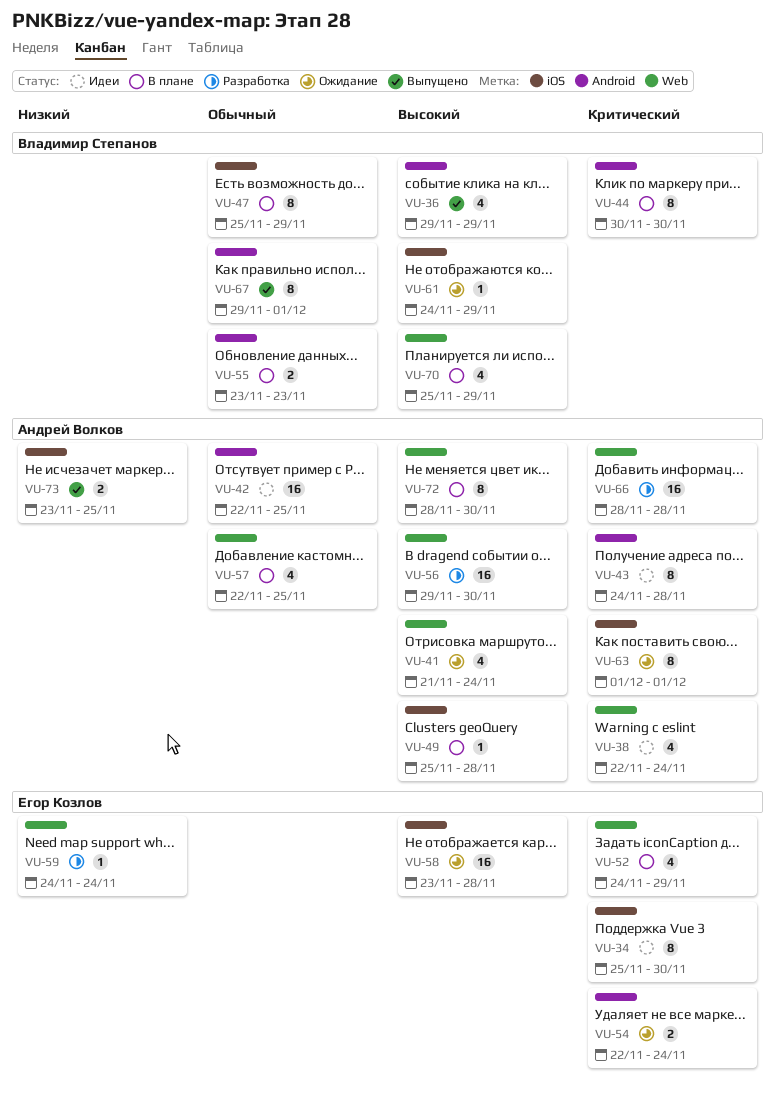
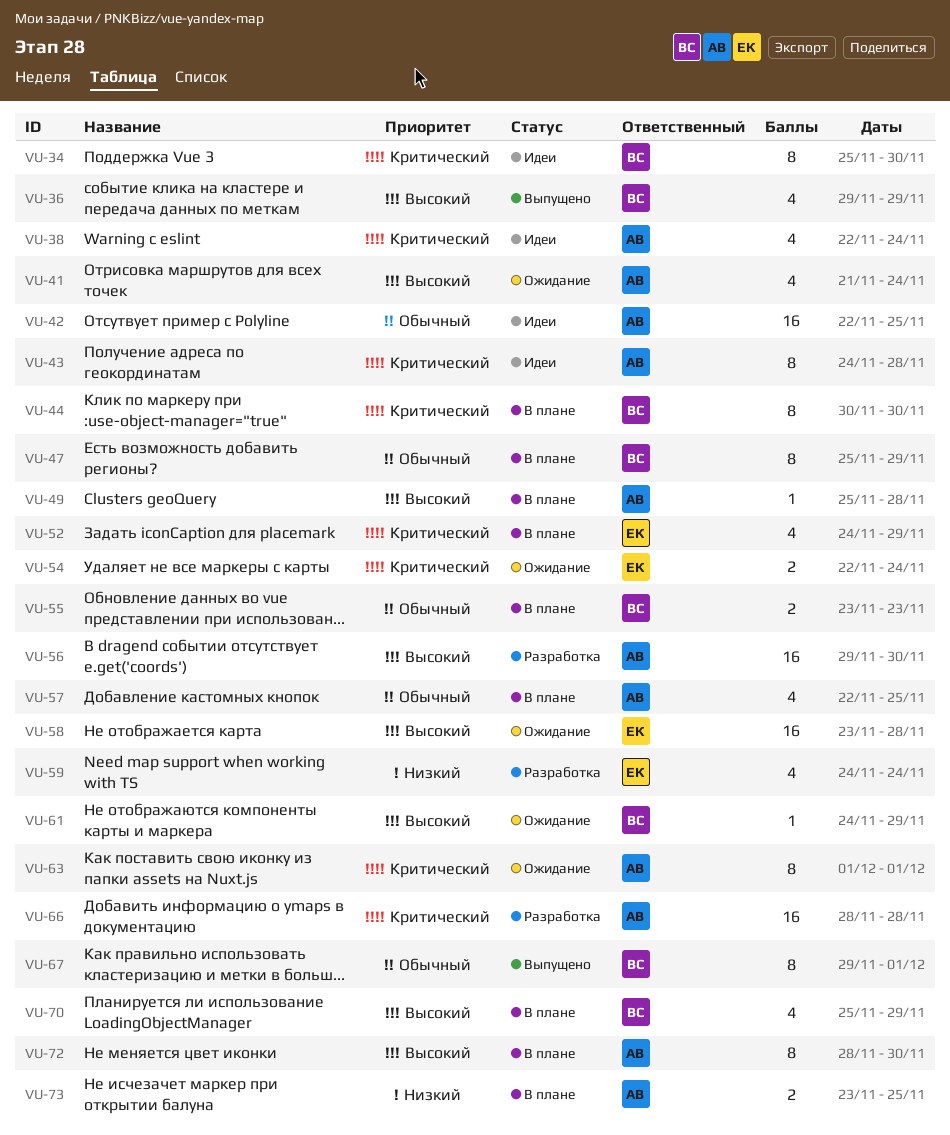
VU-34, owner: Егор Козлов -> Владимир Степанов
VU-59, estimate: 1 -> 4
VU-73, status: Выпущено -> В плане

